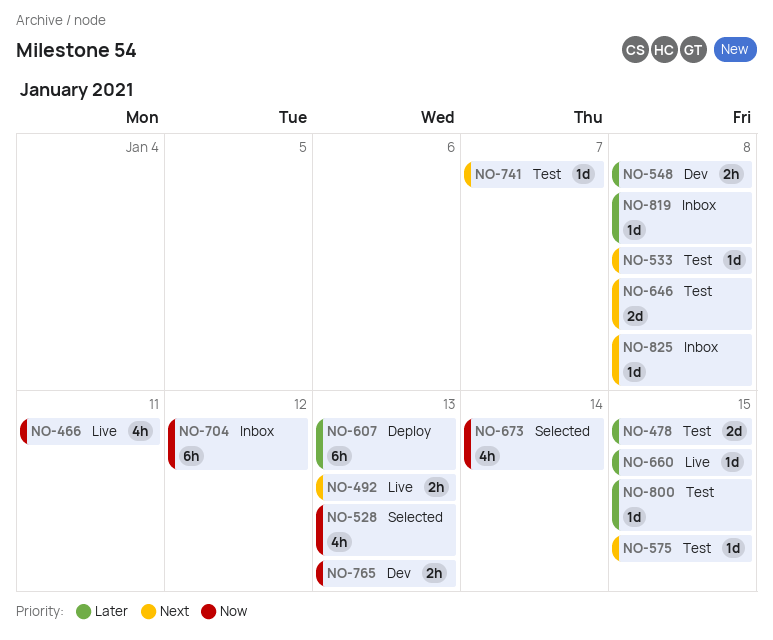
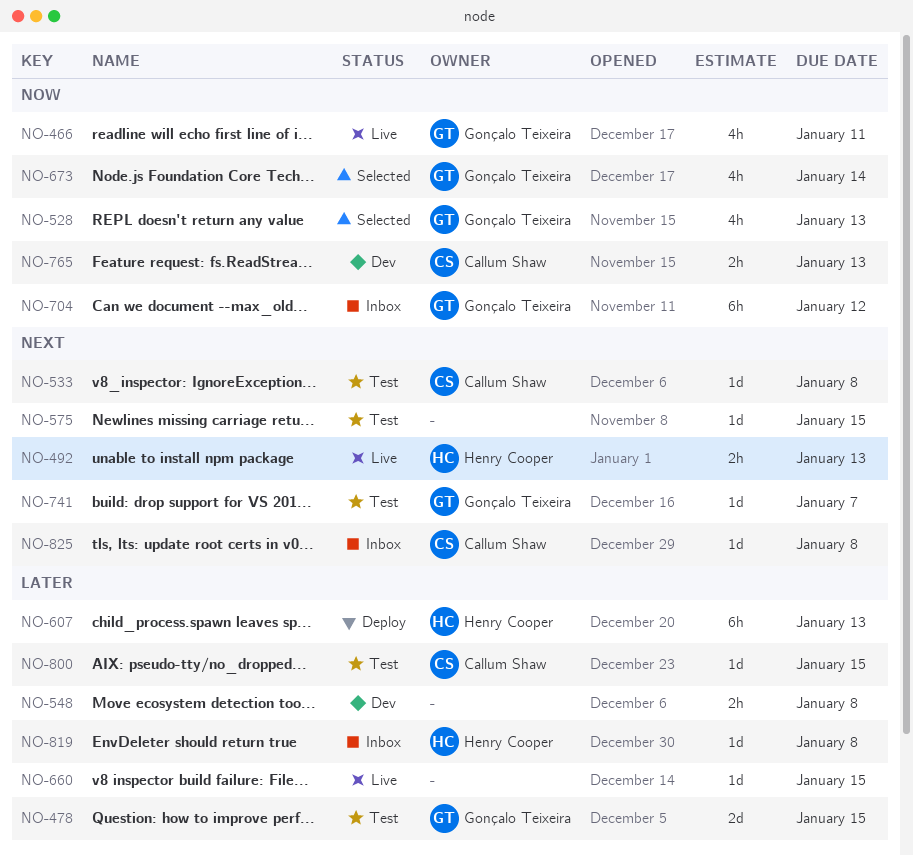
NO-646: present -> none

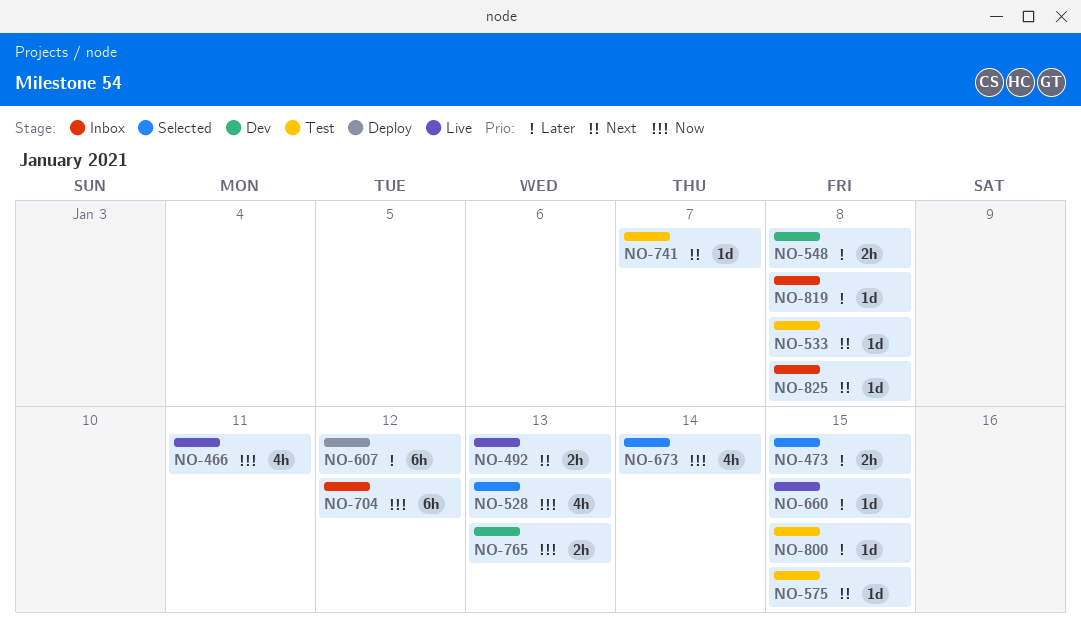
NO-473: none -> present
NO-478: present -> none
NO-607, due: Jan 13 -> Jan 12

